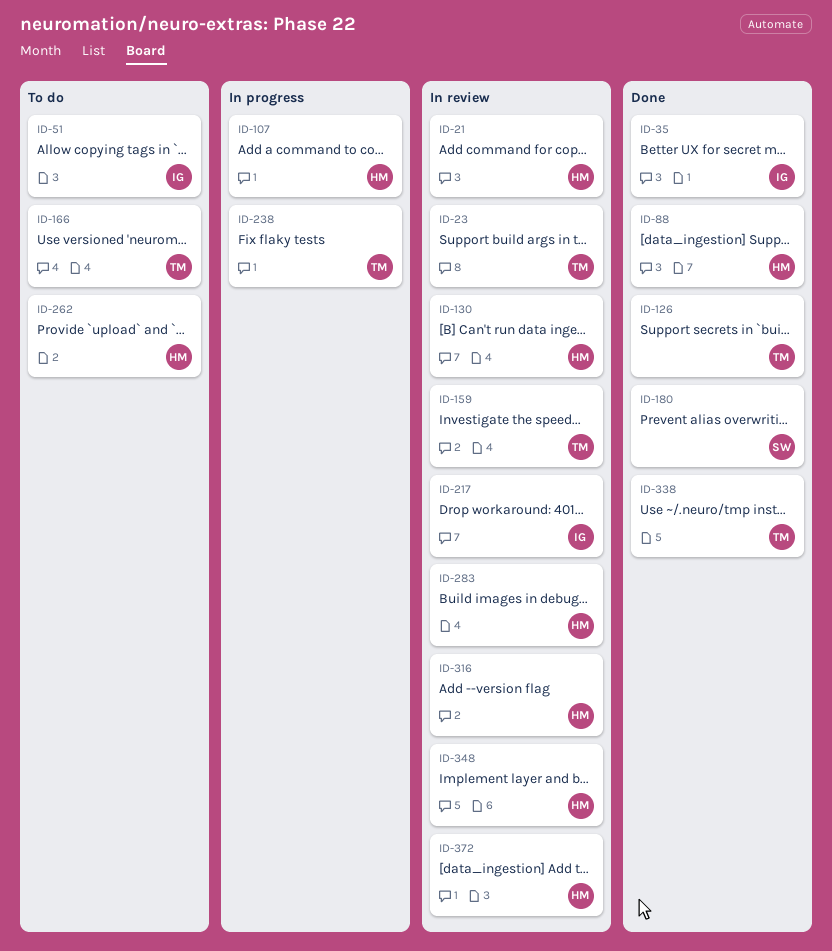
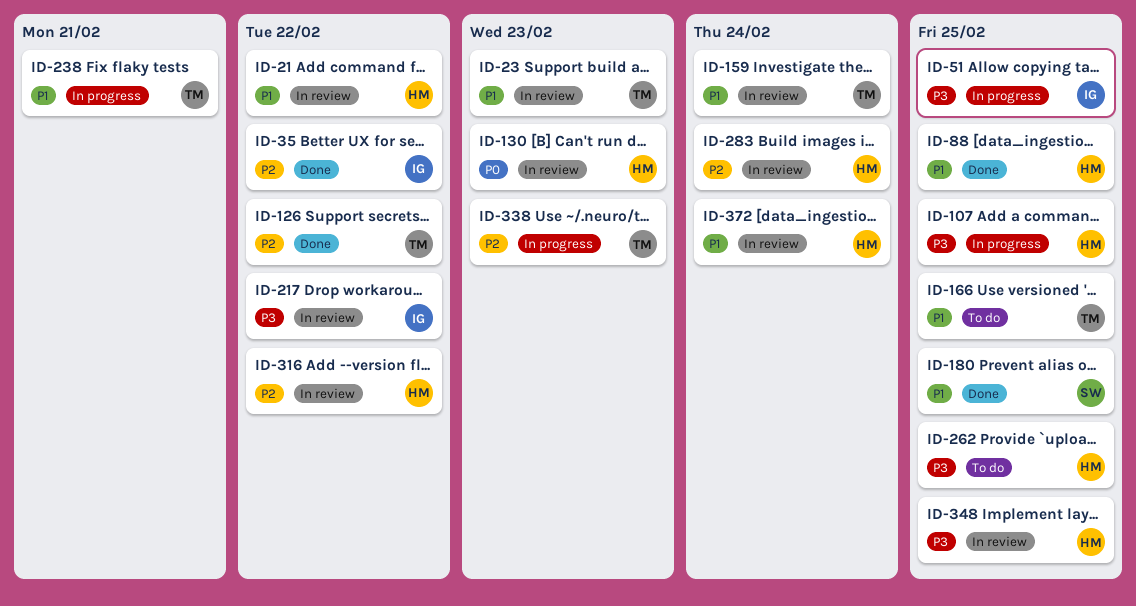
ID-51, status: To do -> In progress
ID-338, status: Done -> In progress

